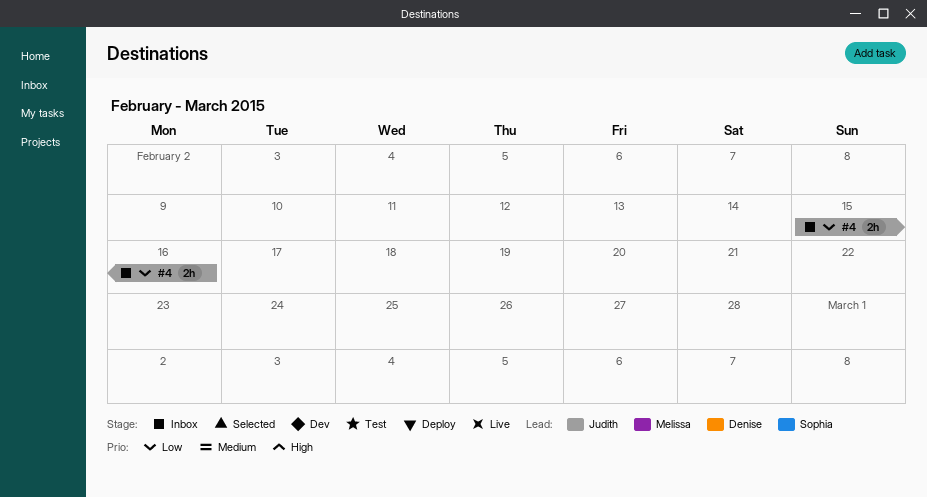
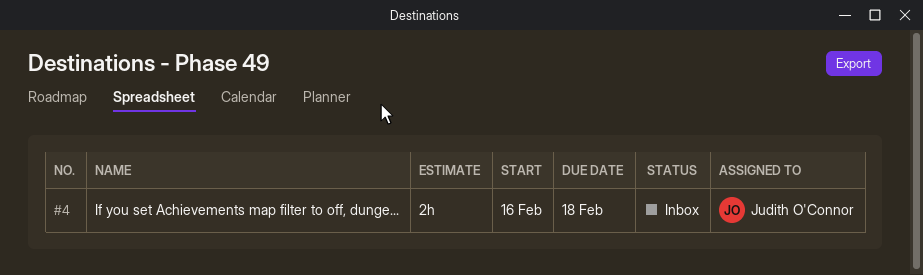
#4, start: Feb 15 -> Feb 16
#4, due: Feb 16 -> Feb 18

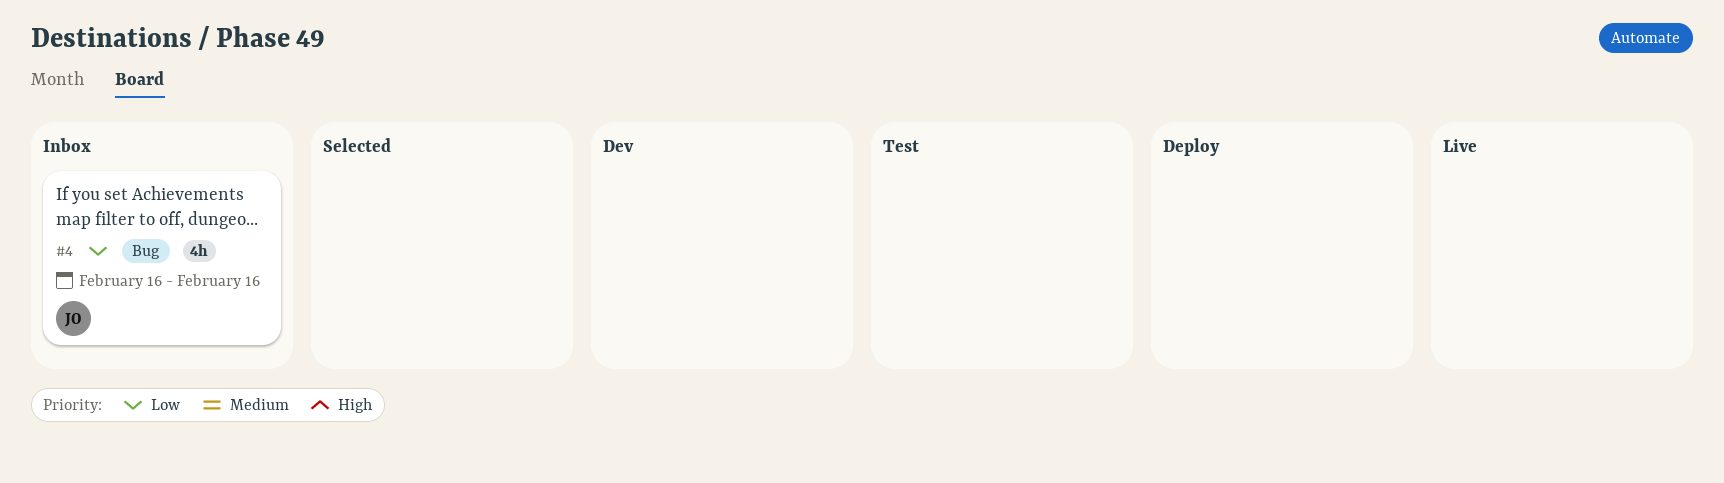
#4, estimate: 2h -> 4h
#4, due: Feb 18 -> Feb 16

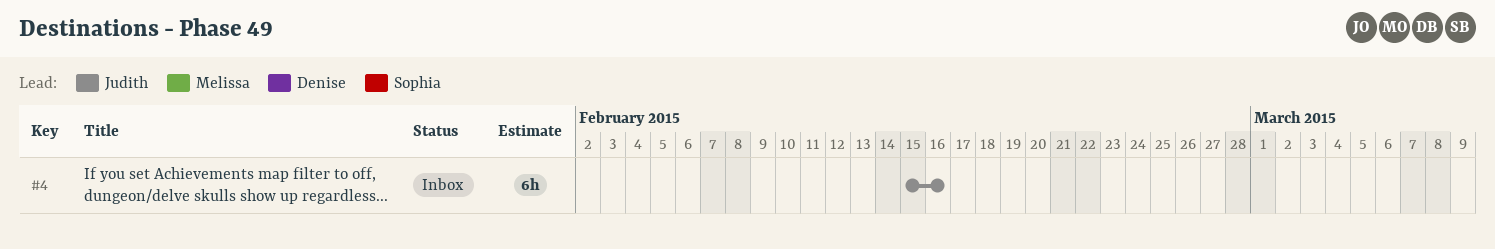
#4, estimate: 4h -> 6h
#4, start: Feb 16 -> Feb 15

